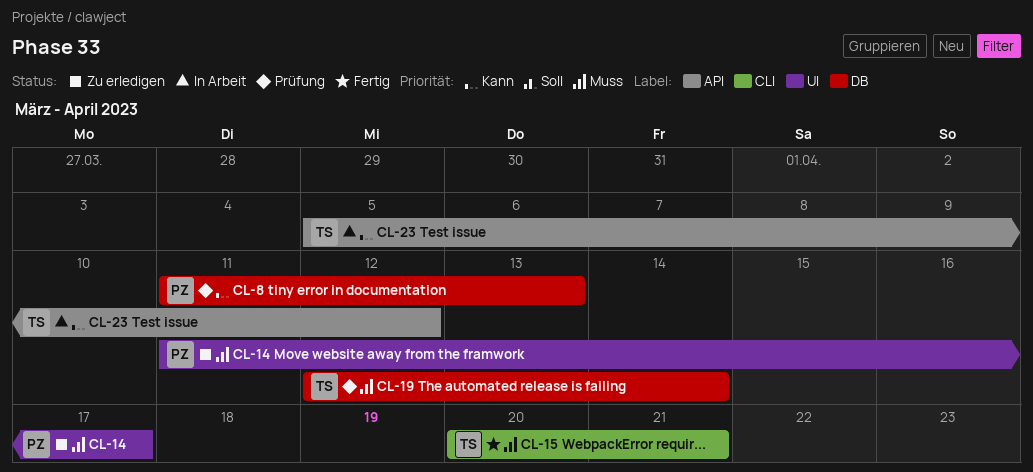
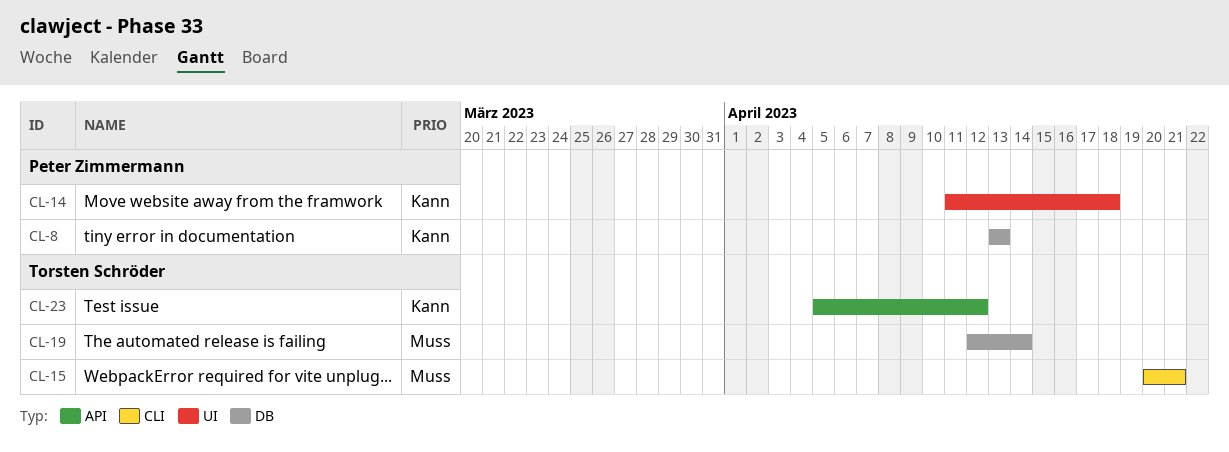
CL-8, start: Apr 11 -> Apr 13
CL-14, priority: Muss -> Kann
CL-14, due: Apr 17 -> Apr 18

